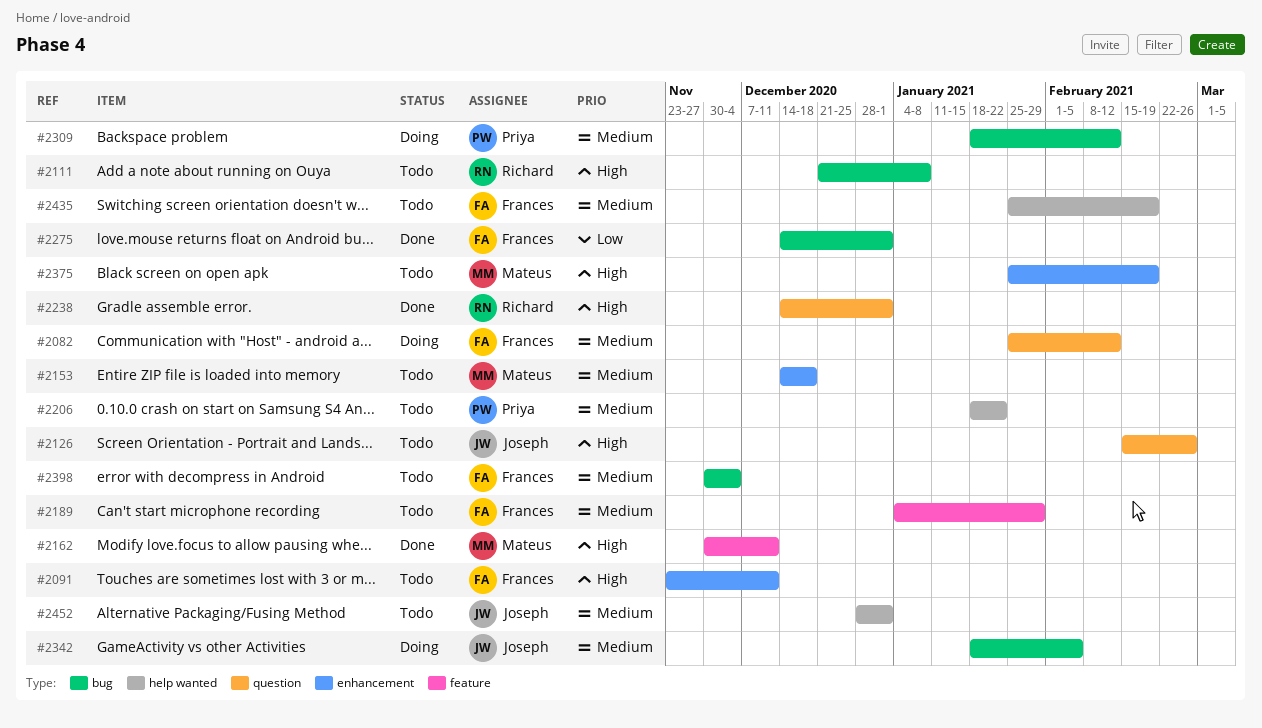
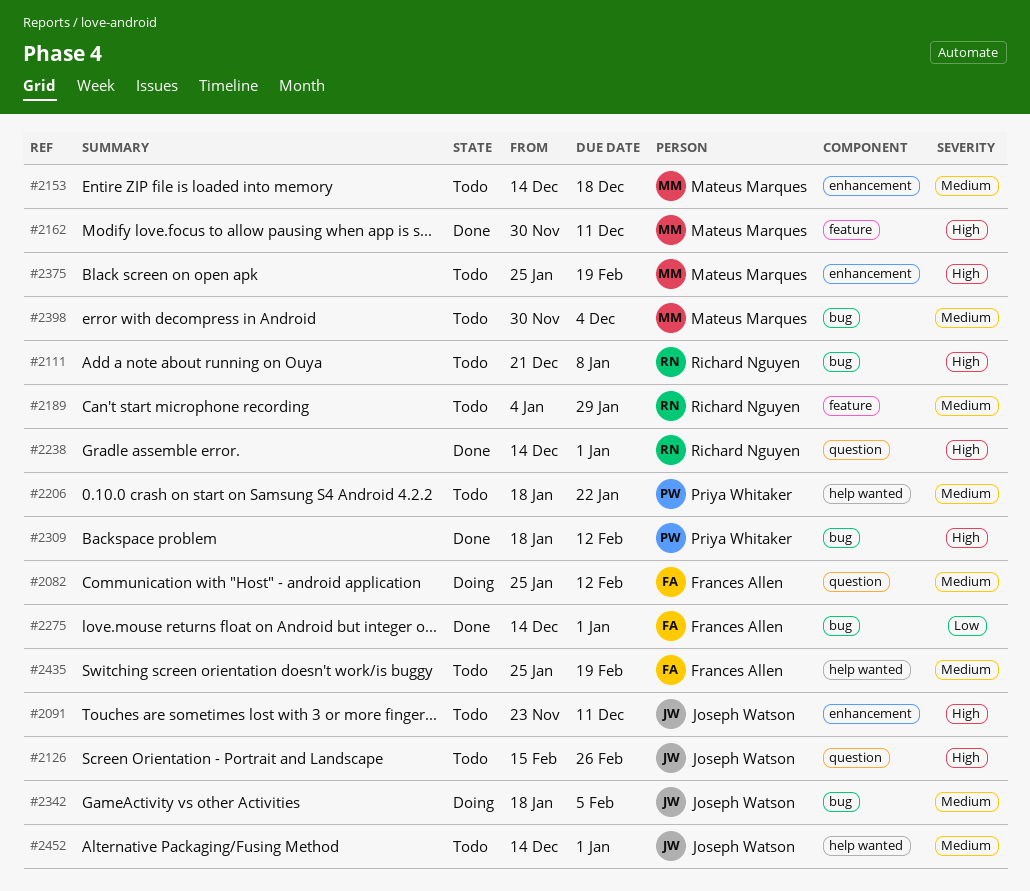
#2091, owner: Frances Allen -> Joseph Watson
#2189, owner: Frances Allen -> Richard Nguyen
#2309, status: Doing -> Done
#2309, priority: Medium -> High
#2398, owner: Frances Allen -> Mateus Marques
#2452, start: Dec 28 -> Dec 14

